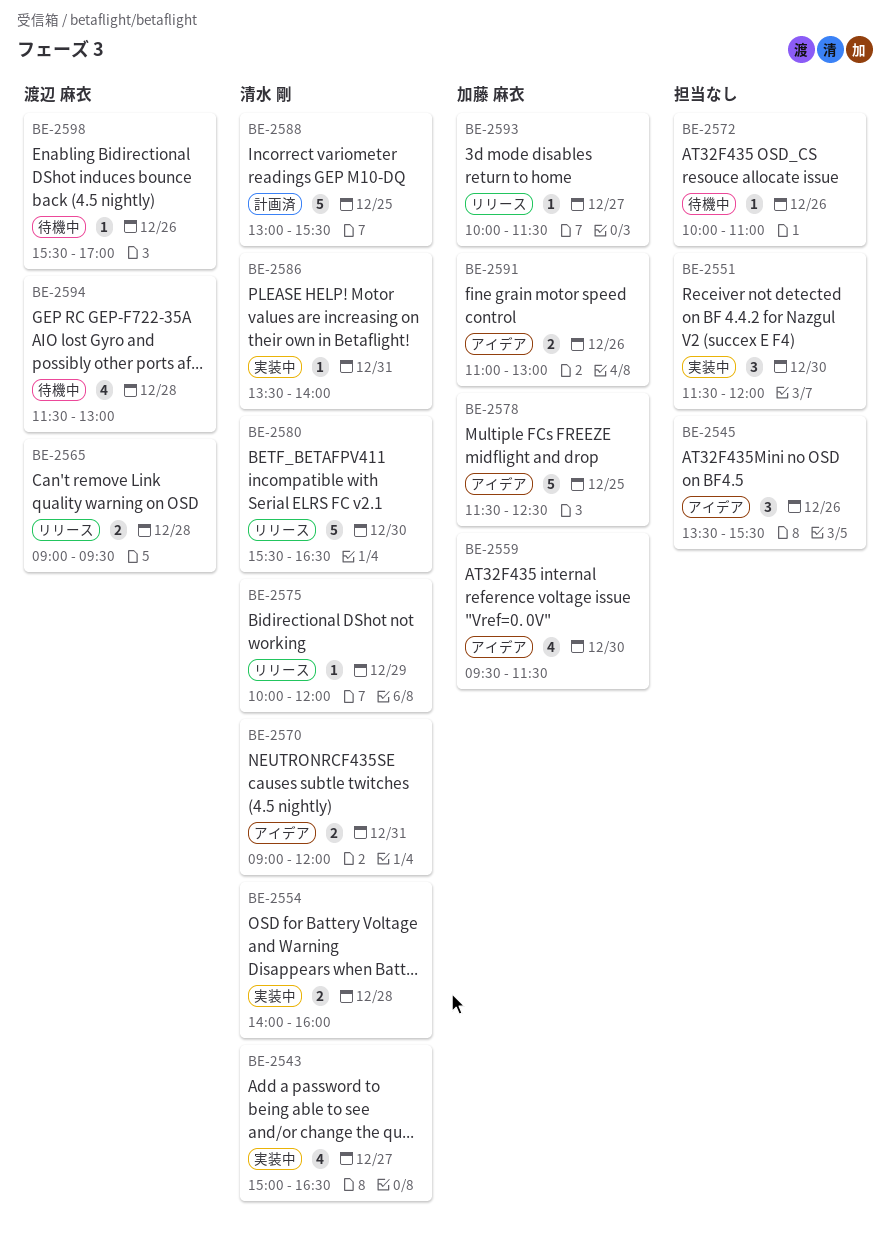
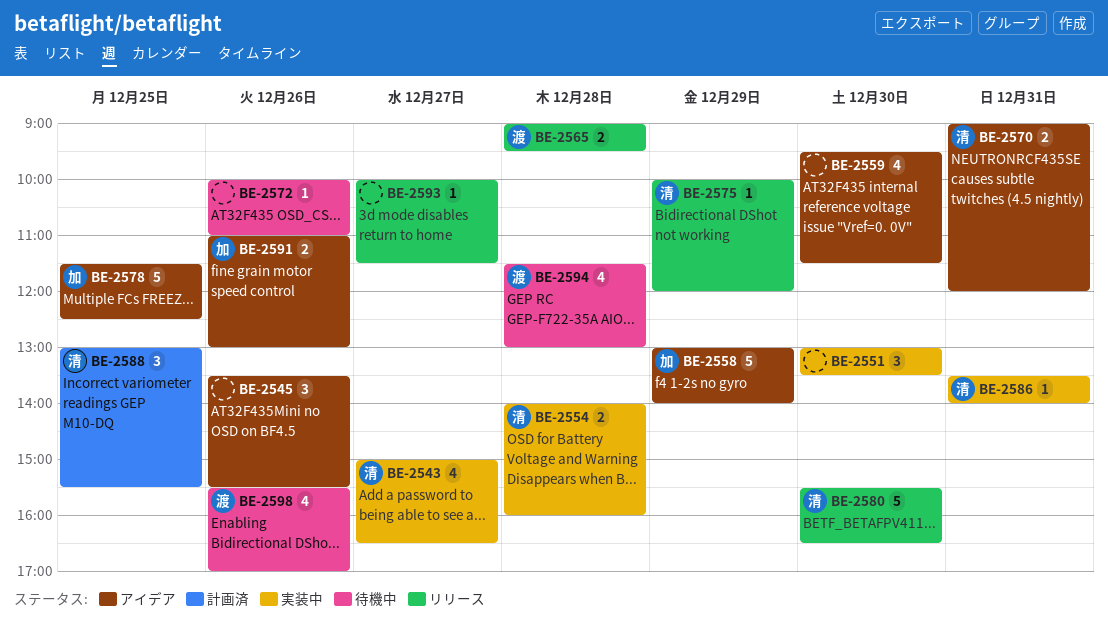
BE-2551, begins: 11:30 -> 13:00
BE-2551, ends: 12:00 -> 13:30
BE-2558: none -> present
BE-2559, owner: 加藤 麻衣 -> none
BE-2588, estimate: 5 -> 3
BE-2593, owner: 加藤 麻衣 -> none
BE-2598, estimate: 1 -> 4

